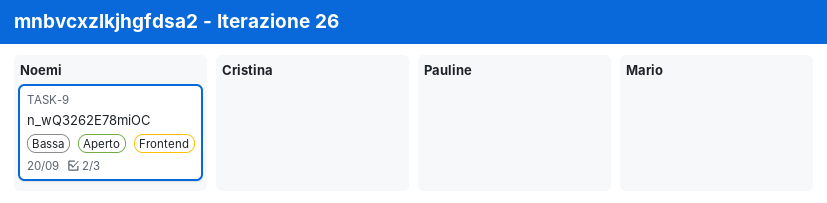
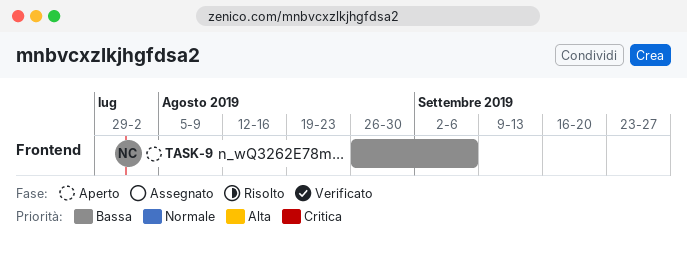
TASK-9, due: Sep 20 -> Sep 6

